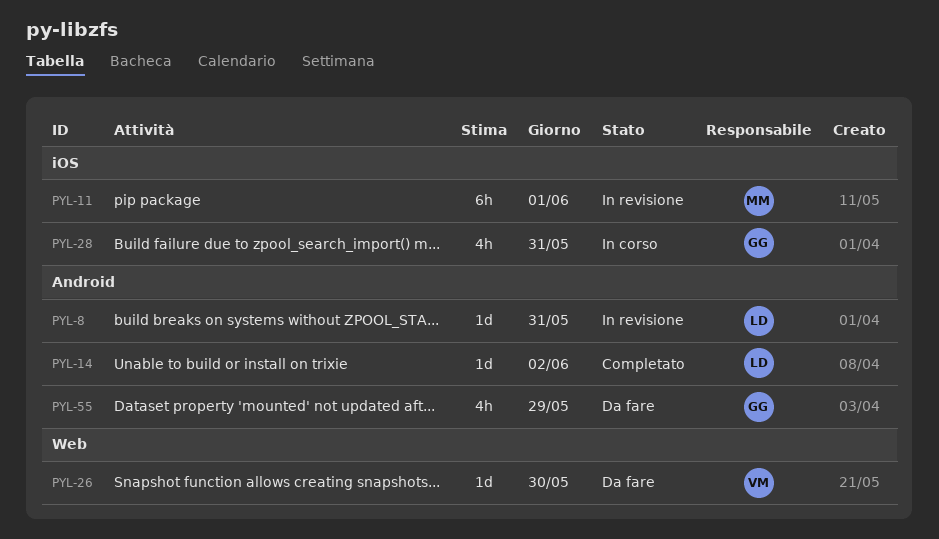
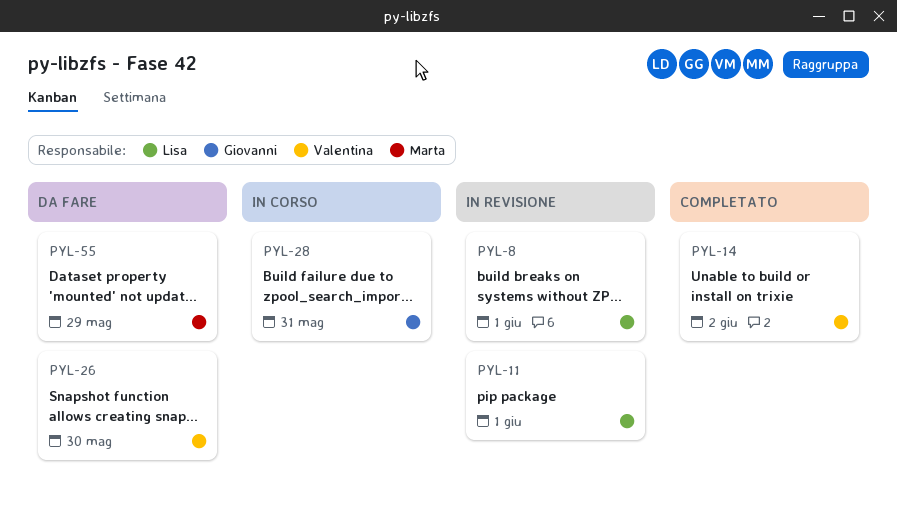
PYL-8, day: May 31 -> Jun 1
PYL-11, owner: Marta -> Lisa
PYL-14, owner: Lisa -> Valentina
PYL-55, owner: Giovanni -> Marta

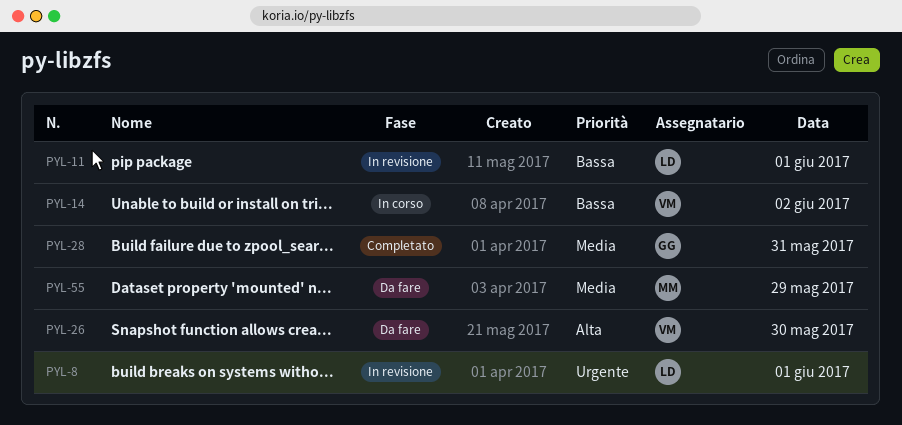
PYL-14, status: Completato -> In corso
PYL-28, status: In corso -> Completato

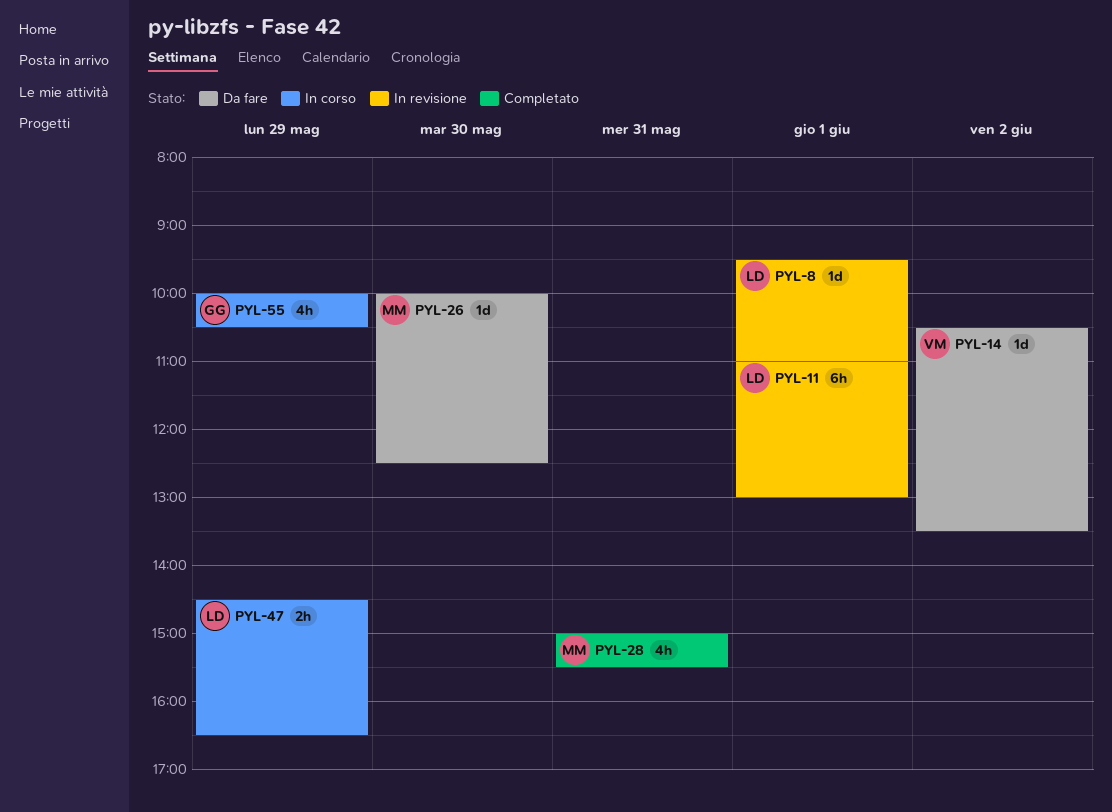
PYL-14, status: In corso -> Da fare
PYL-26, owner: VM -> MM
PYL-28, owner: GG -> MM
PYL-47: none -> present
PYL-55, status: Da fare -> In corso
PYL-55, owner: MM -> GG

